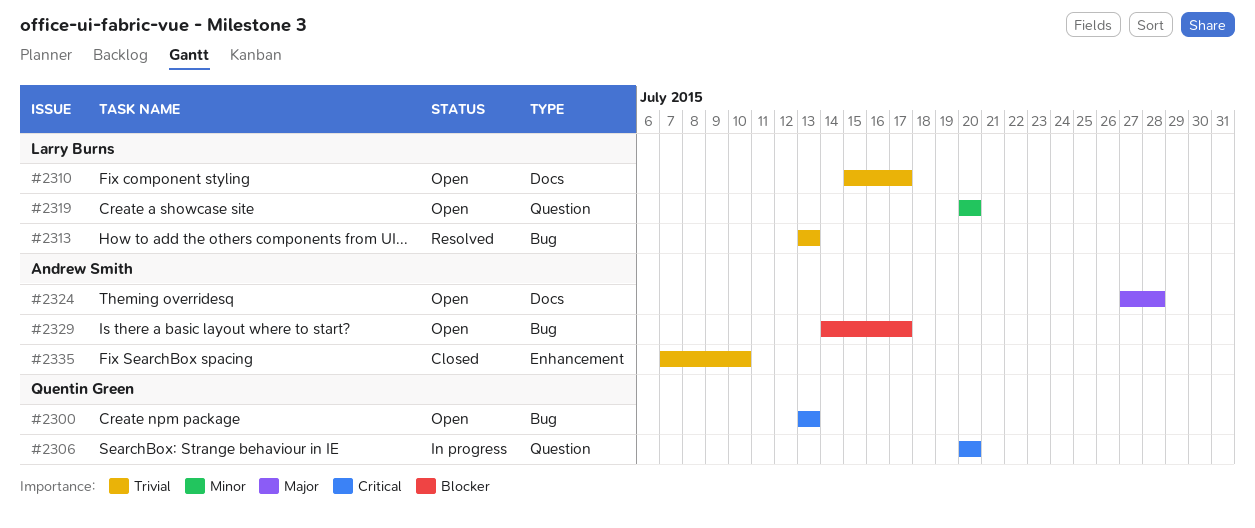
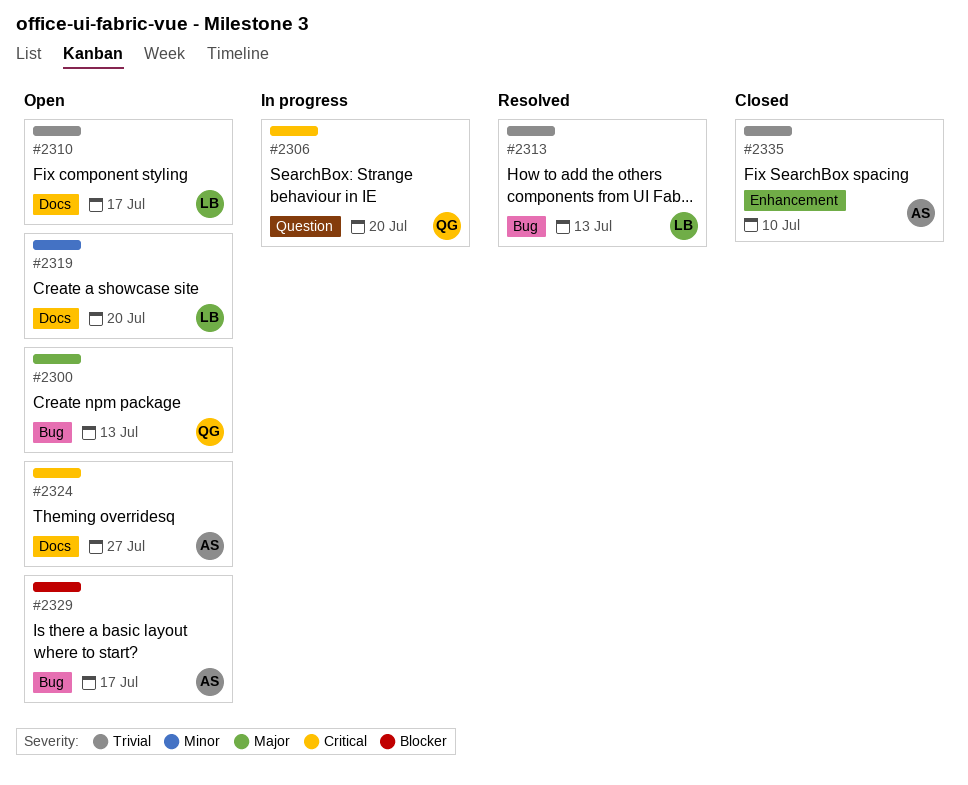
#2300, priority: Critical -> Major
#2319, label: Question -> Docs
#2324, priority: Major -> Critical
#2324, due: Jul 28 -> Jul 27

